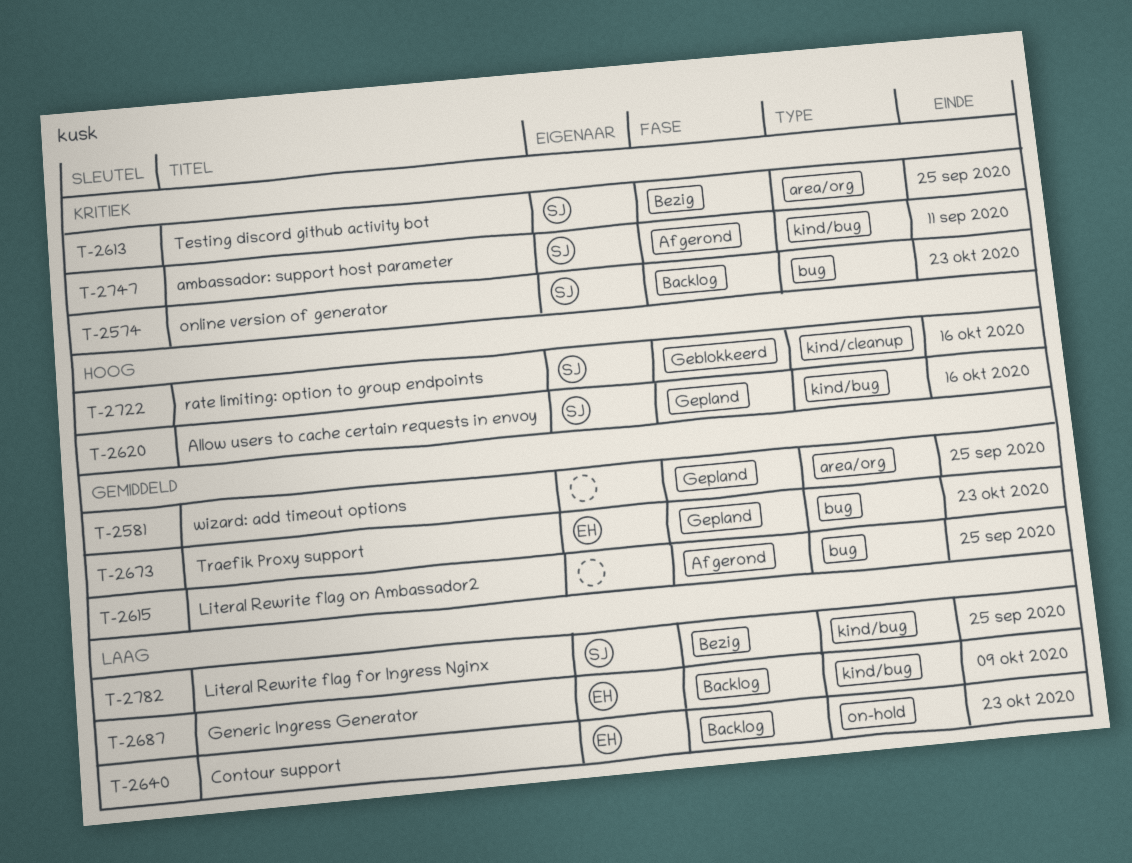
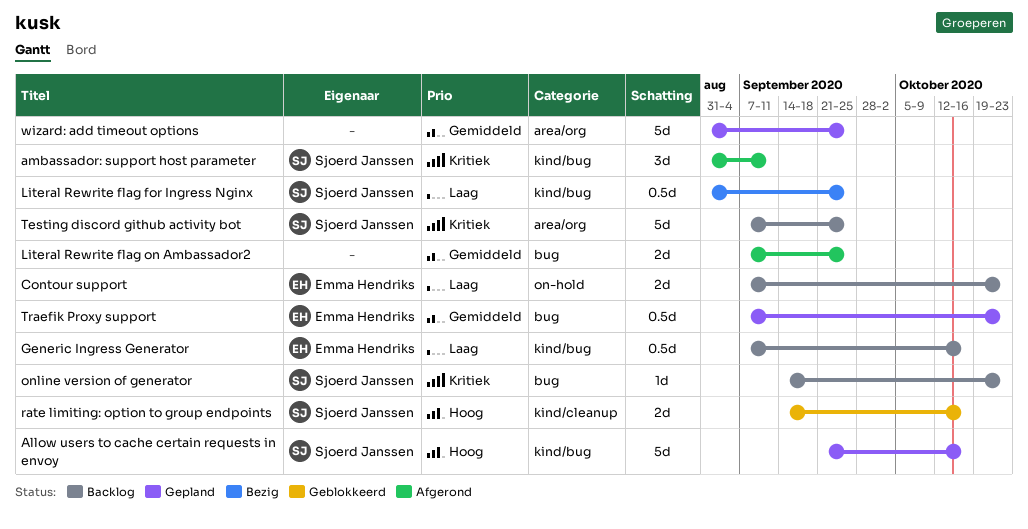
Generic Ingress Generator, due: Oct 9 -> Oct 16
Testing discord github activity bot, status: Bezig -> Backlog

